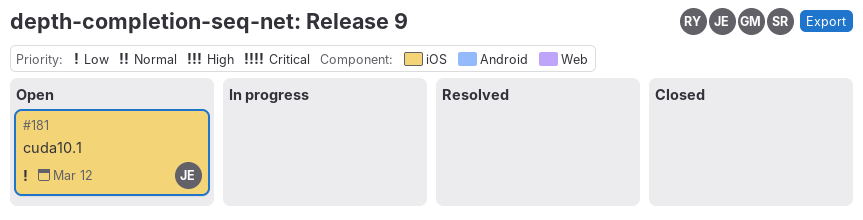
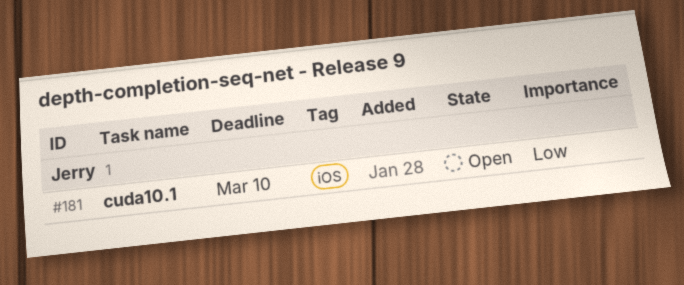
#181, due: Mar 12 -> Mar 10

